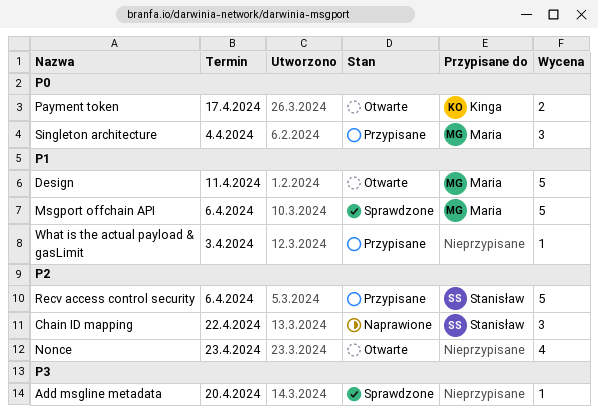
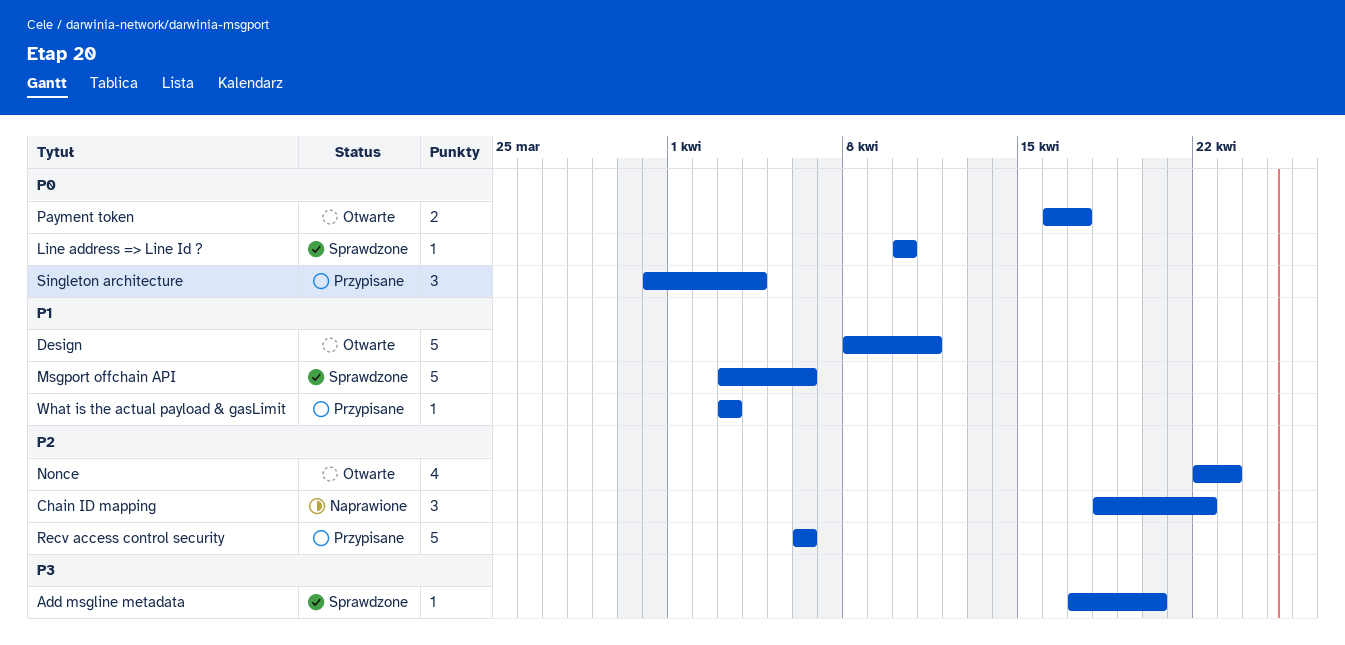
Line address => Line Id ?: none -> present

